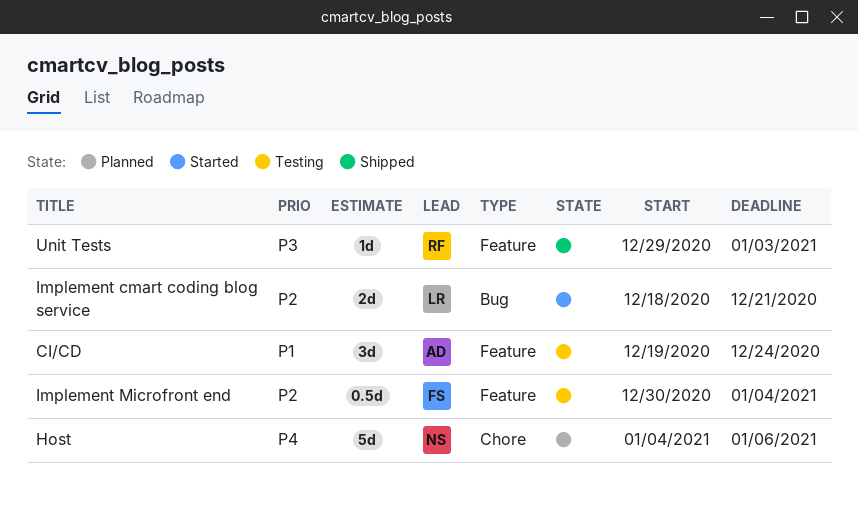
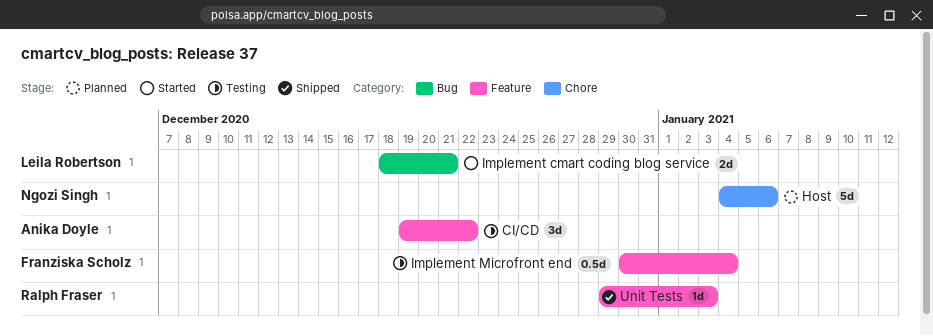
CI/CD, due: Dec 24 -> Dec 22

